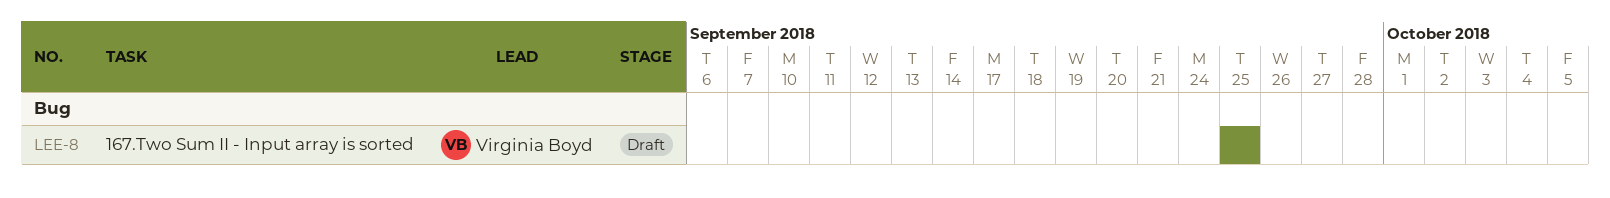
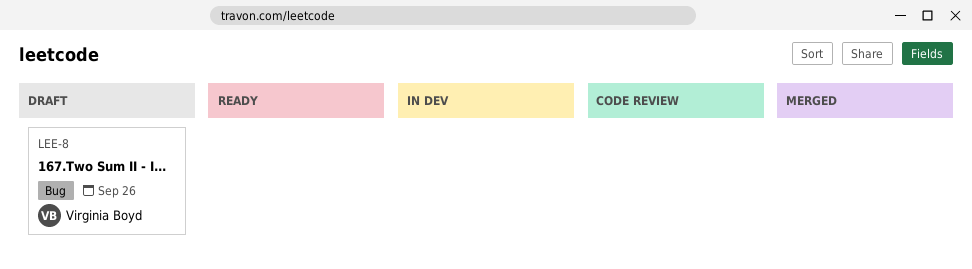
LEE-8, due: Sep 25 -> Sep 26

